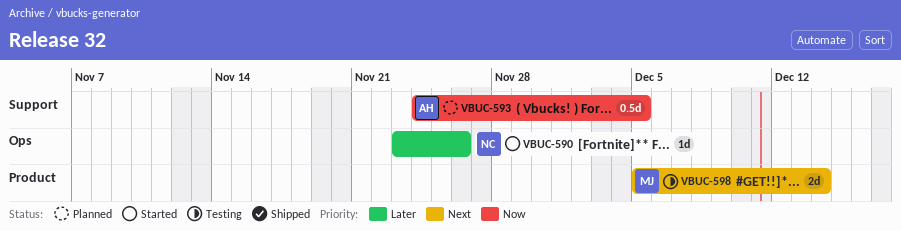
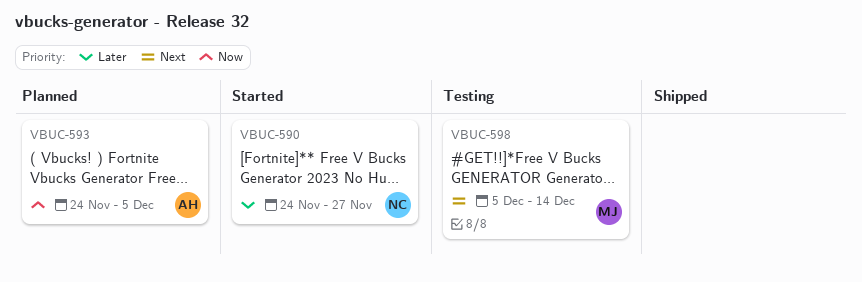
VBUC-590, start: Nov 23 -> Nov 24
VBUC-590, due: Nov 26 -> Nov 27

